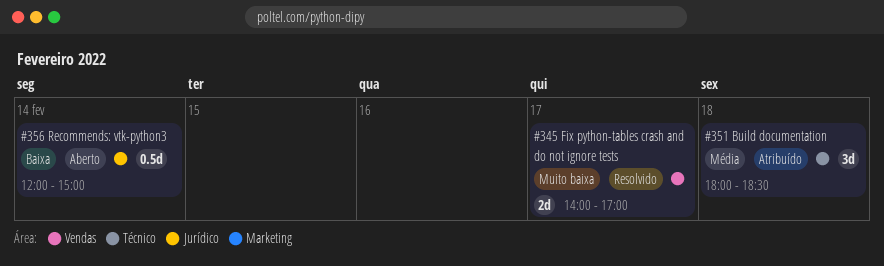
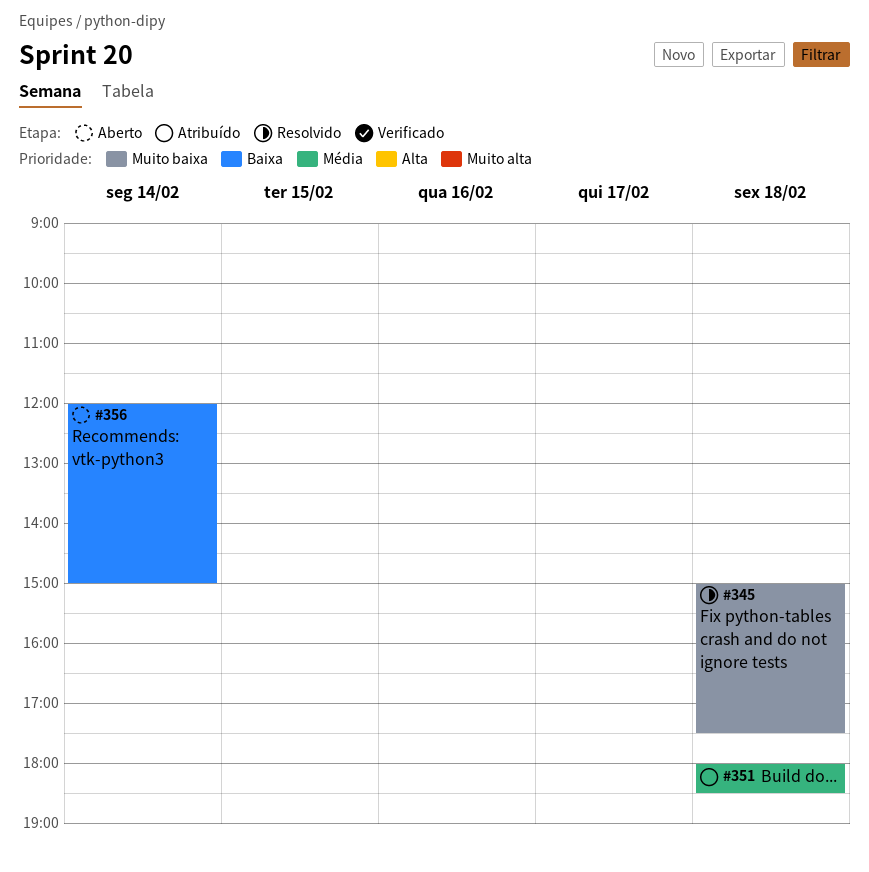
#345, day: Feb 17 -> Feb 18
#345, begins: 14:00 -> 15:00
#345, ends: 17:00 -> 17:30

